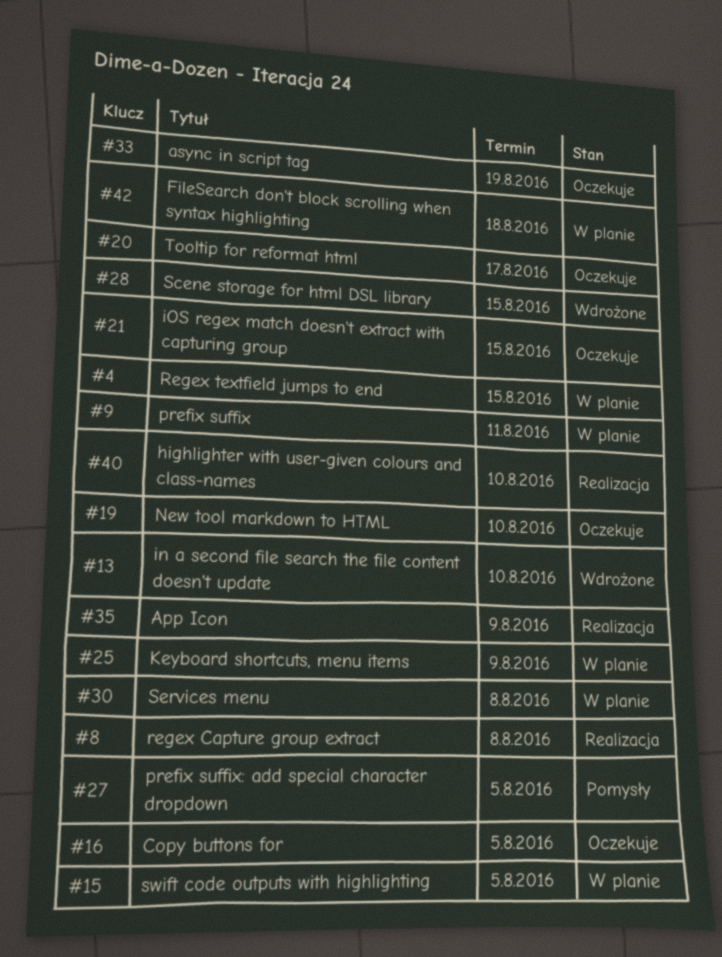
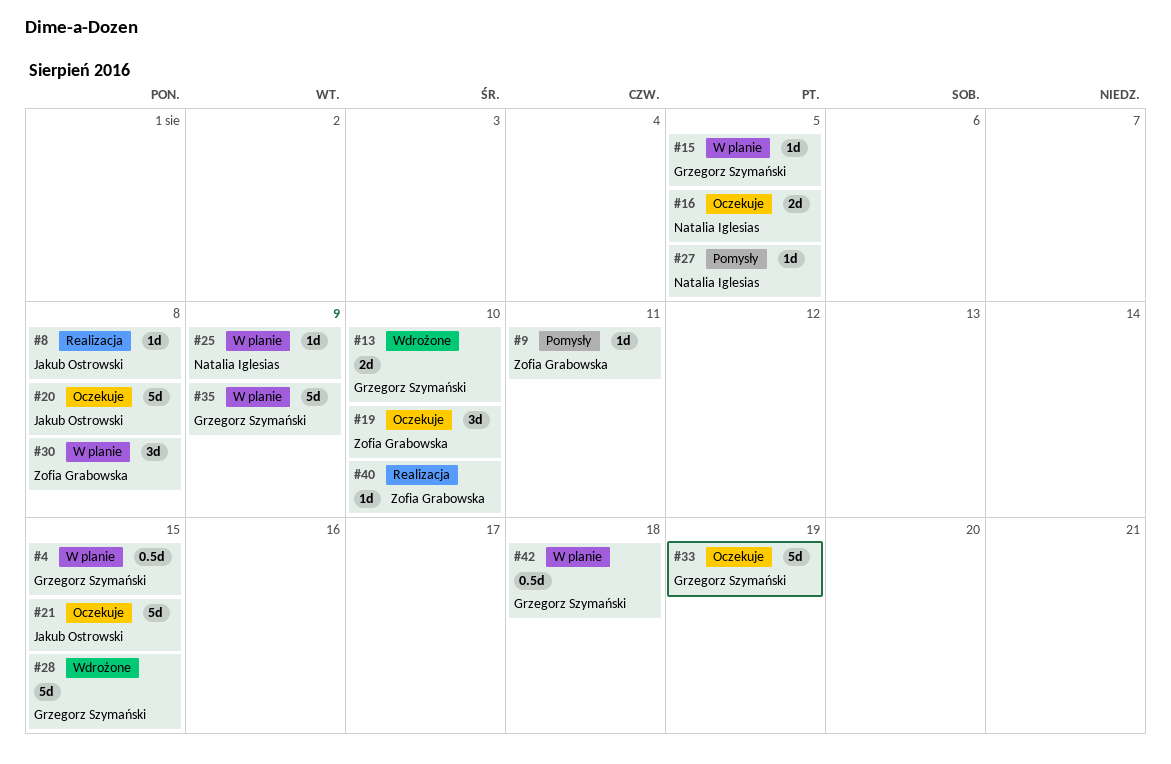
#9, status: W planie -> Pomysły
#20, due: Aug 17 -> Aug 8
#35, status: Realizacja -> W planie

